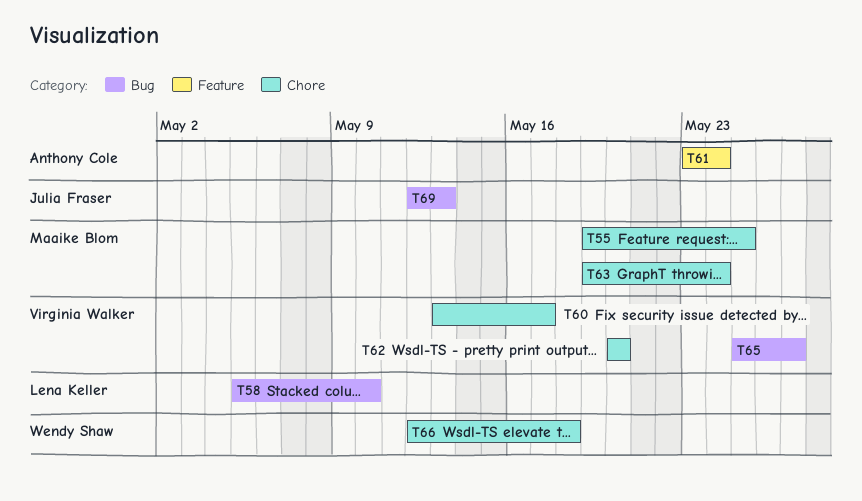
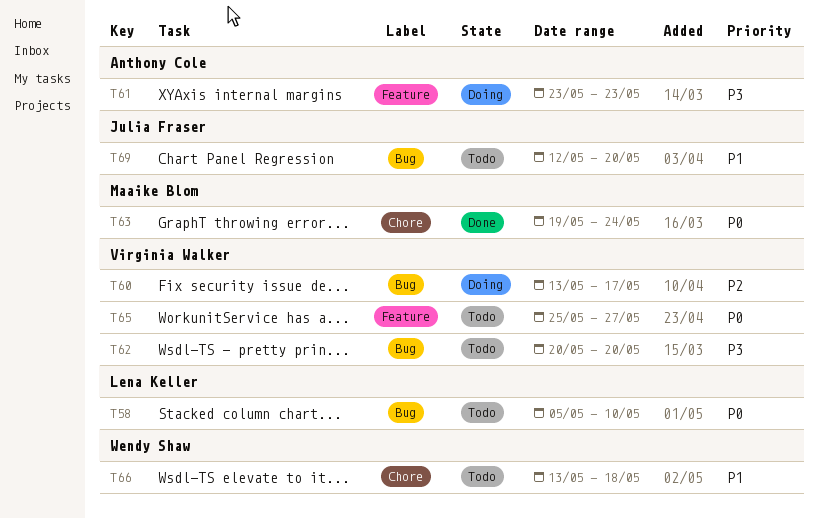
T55: present -> none
T60, label: Chore -> Bug
T61, due: May 24 -> May 23
T62, label: Chore -> Bug
T65, label: Bug -> Feature
T66, start: May 12 -> May 13
T69, due: May 13 -> May 20

